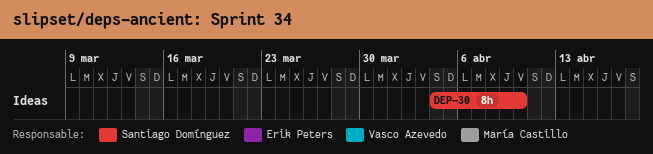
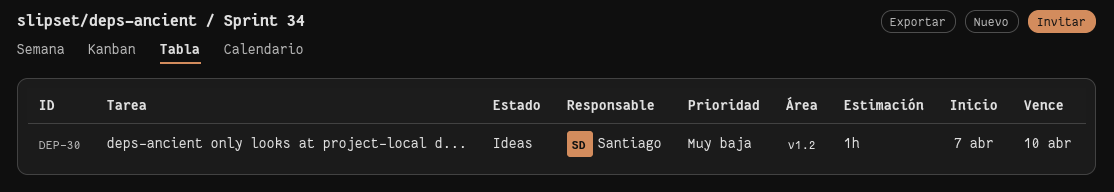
DEP-30, estimate: 8h -> 1h
DEP-30, start: Apr 4 -> Apr 7

